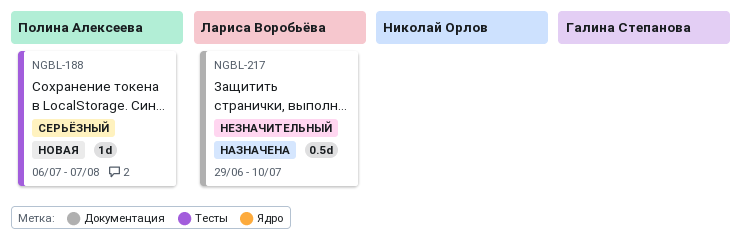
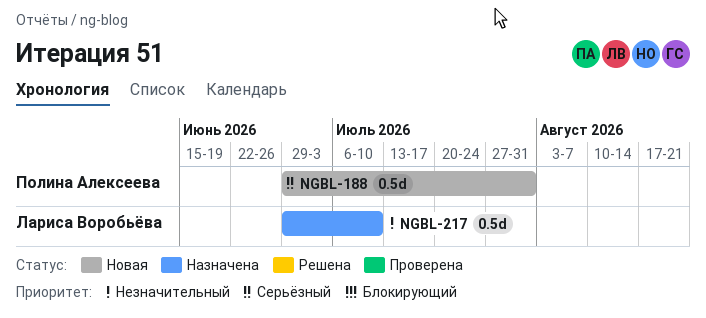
NGBL-188, estimate: 1d -> 0.5d
NGBL-188, start: Jul 6 -> Jun 29
NGBL-188, due: Aug 7 -> Jul 31

